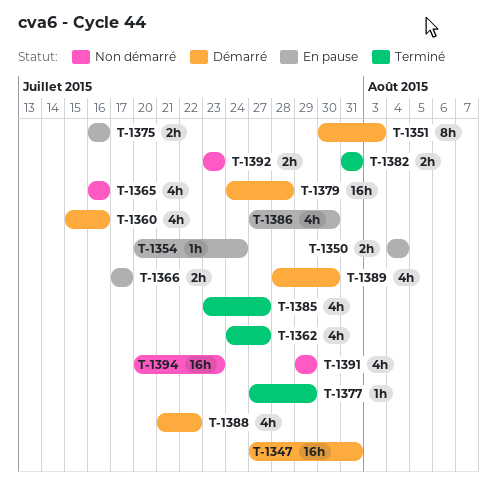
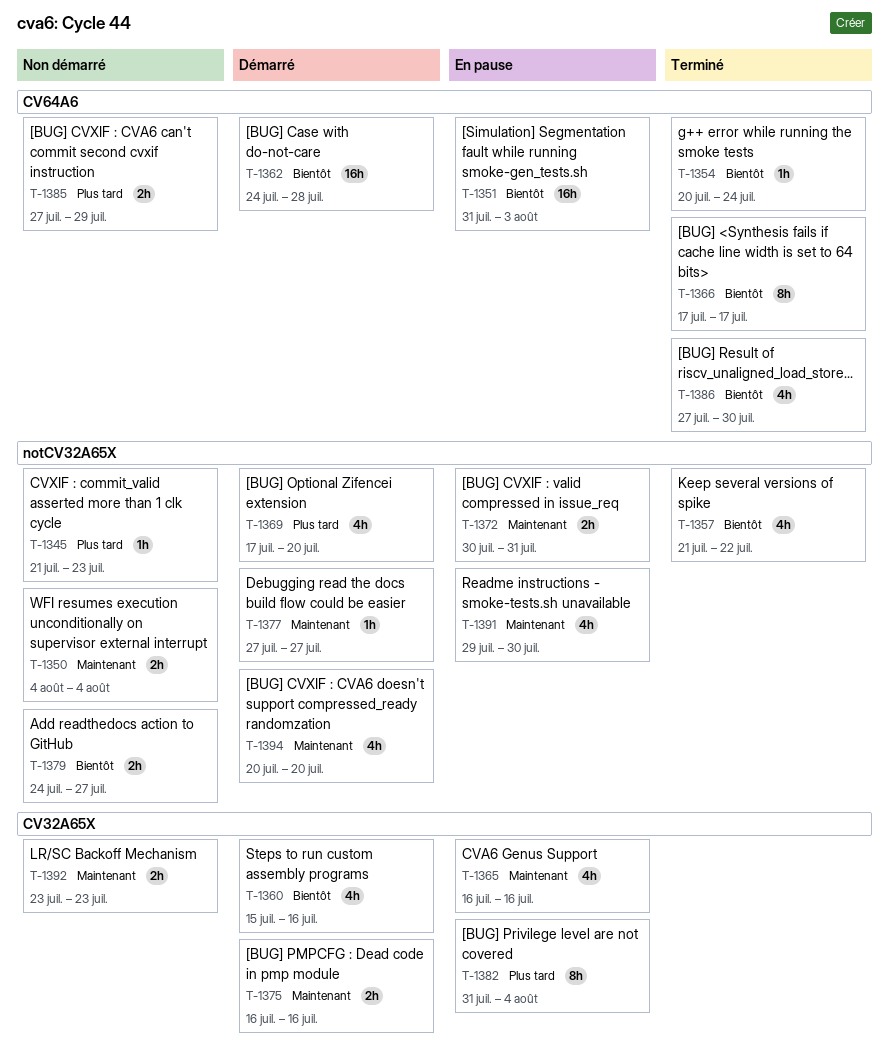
T-1345: none -> present
T-1347: present -> none
T-1350, status: En pause -> Non démarré
T-1351, status: Démarré -> En pause
T-1351, estimate: 8h -> 16h
T-1351, start: Jul 30 -> Jul 31
T-1354, status: En pause -> Terminé
T-1357: none -> present
T-1362, status: Terminé -> Démarré
T-1362, estimate: 4h -> 16h
T-1362, due: Jul 27 -> Jul 28
T-1365, status: Non démarré -> En pause
T-1366, status: En pause -> Terminé
T-1366, estimate: 2h -> 8h
T-1369: none -> present
T-1372: none -> present
T-1375, status: En pause -> Démarré
T-1377, status: Terminé -> Démarré
T-1377, due: Jul 29 -> Jul 27
T-1379, status: Démarré -> Non démarré
T-1379, estimate: 16h -> 2h
T-1379, due: Jul 28 -> Jul 27
T-1382, status: Terminé -> En pause
T-1382, estimate: 2h -> 8h
T-1382, due: Jul 31 -> Aug 4
T-1385, status: Terminé -> Non démarré
T-1385, estimate: 4h -> 2h
T-1385, start: Jul 23 -> Jul 27
T-1385, due: Jul 27 -> Jul 29
T-1386, status: En pause -> Terminé
T-1388: present -> none
T-1389: present -> none
T-1391, status: Non démarré -> En pause
T-1391, due: Jul 29 -> Jul 30
T-1394, status: Non démarré -> Démarré
T-1394, estimate: 16h -> 4h
T-1394, due: Jul 23 -> Jul 20

